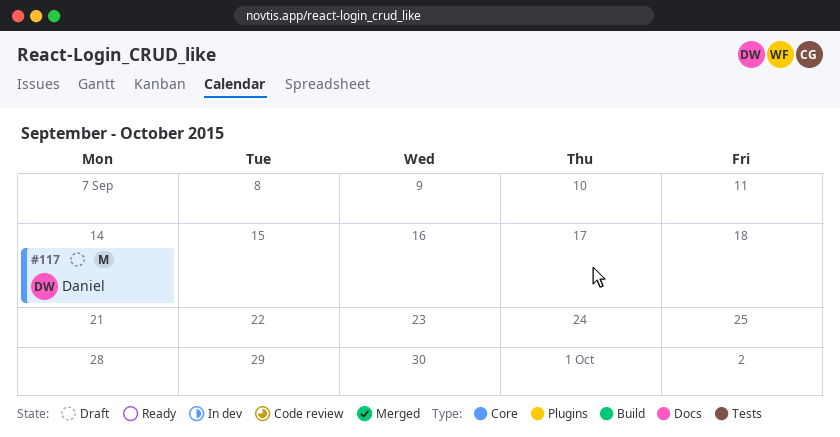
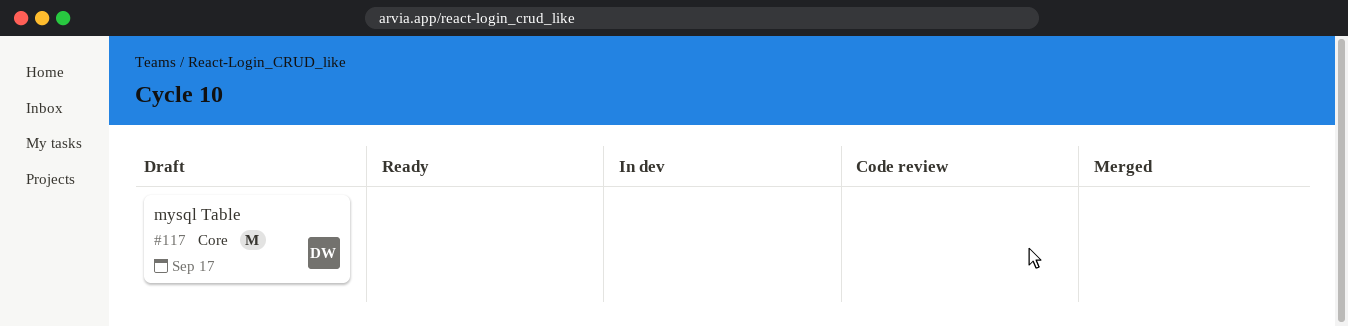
#117, due: Sep 14 -> Sep 17

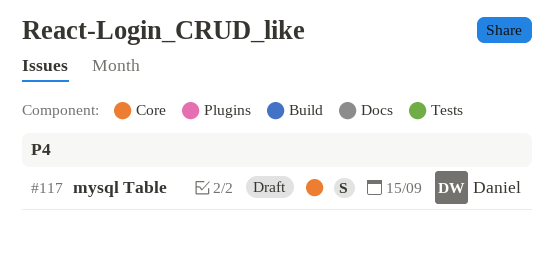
#117, estimate: M -> S
#117, due: Sep 17 -> Sep 15

